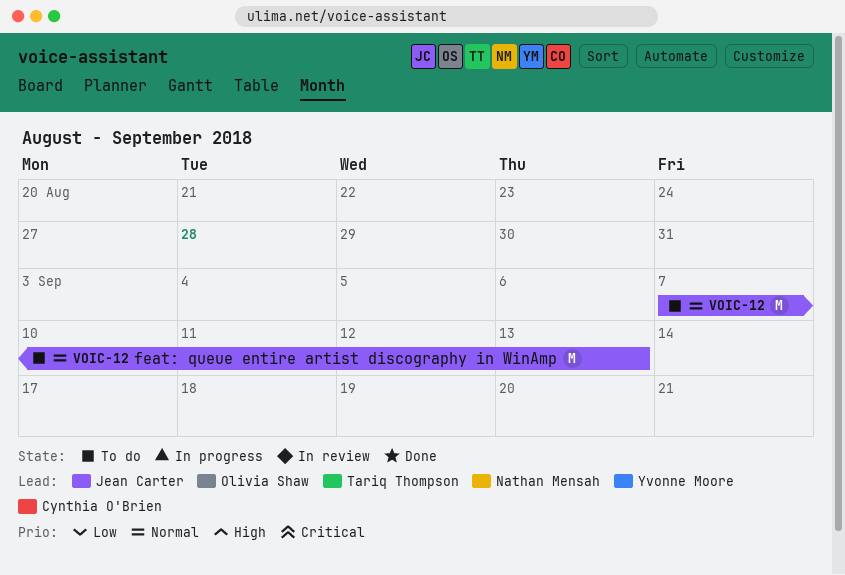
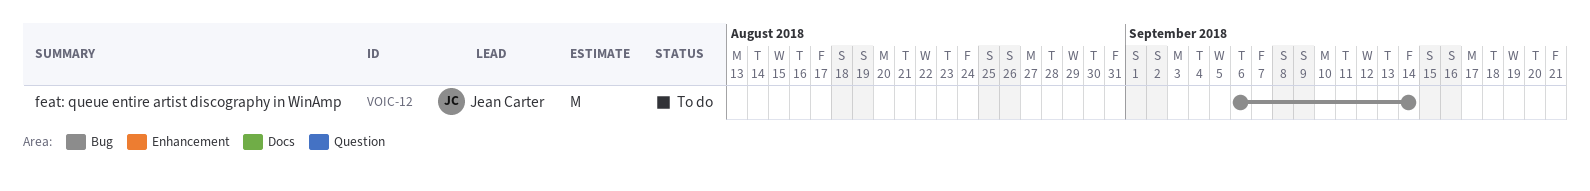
VOIC-12, start: Sep 7 -> Sep 6
VOIC-12, due: Sep 13 -> Sep 14

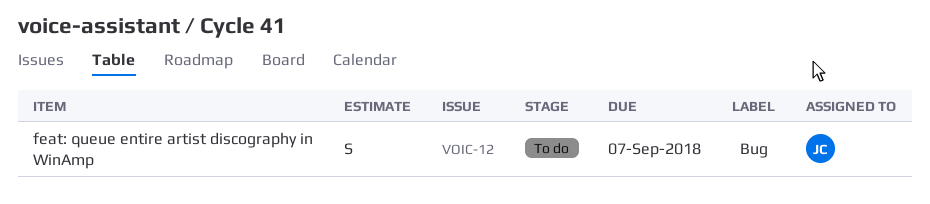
VOIC-12, estimate: M -> S
VOIC-12, due: Sep 14 -> Sep 7

